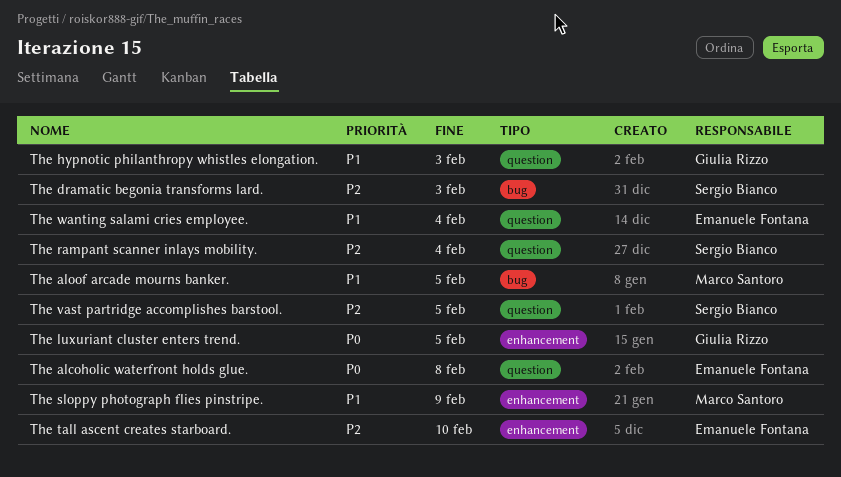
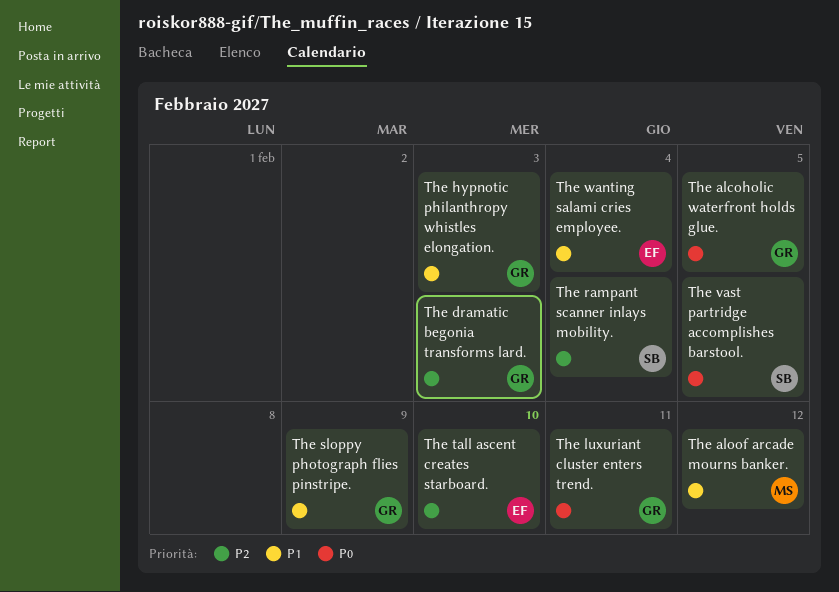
The alcoholic waterfront holds glue., owner: Emanuele Fontana -> Giulia Rizzo
The alcoholic waterfront holds glue., due: Feb 8 -> Feb 5
The aloof arcade mourns banker., due: Feb 5 -> Feb 12
The dramatic begonia transforms lard., owner: Sergio Bianco -> Giulia Rizzo
The luxuriant cluster enters trend., due: Feb 5 -> Feb 11
The sloppy photograph flies pinstripe., owner: Marco Santoro -> Giulia Rizzo
The vast partridge accomplishes barstool., priority: P2 -> P0

